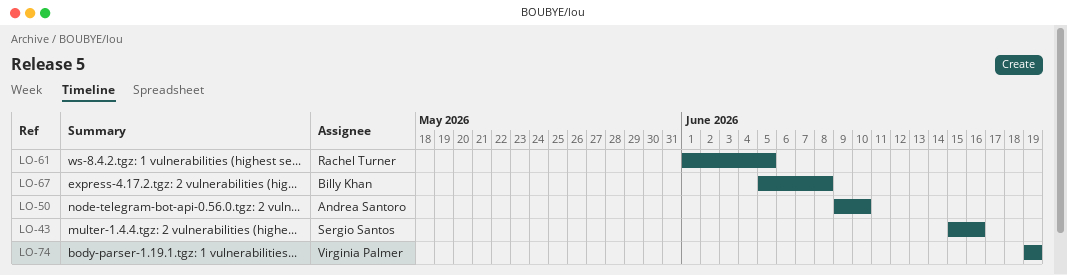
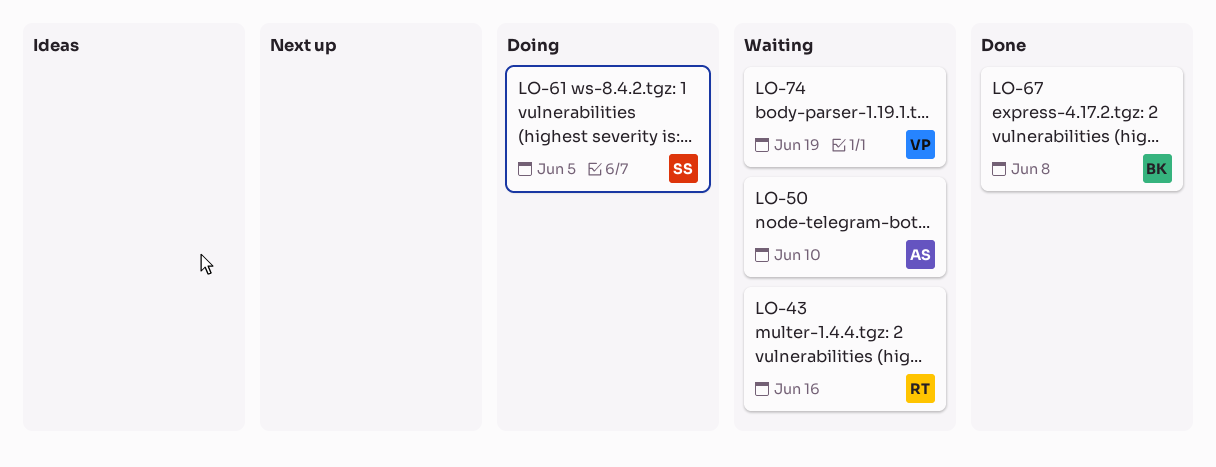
LO-43, owner: Sergio Santos -> Rachel Turner
LO-61, owner: Rachel Turner -> Sergio Santos

